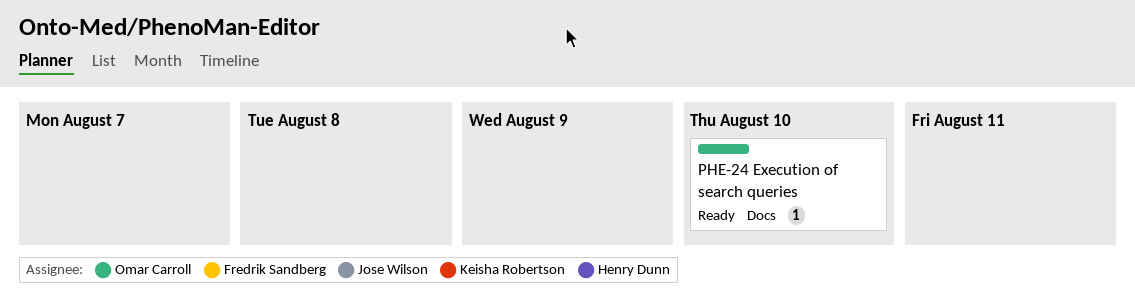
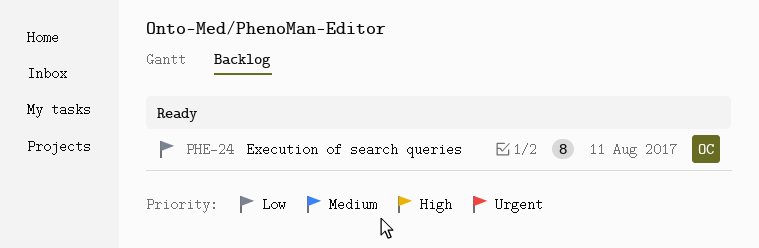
PHE-24, estimate: 1 -> 8
PHE-24, due: Aug 10 -> Aug 11

